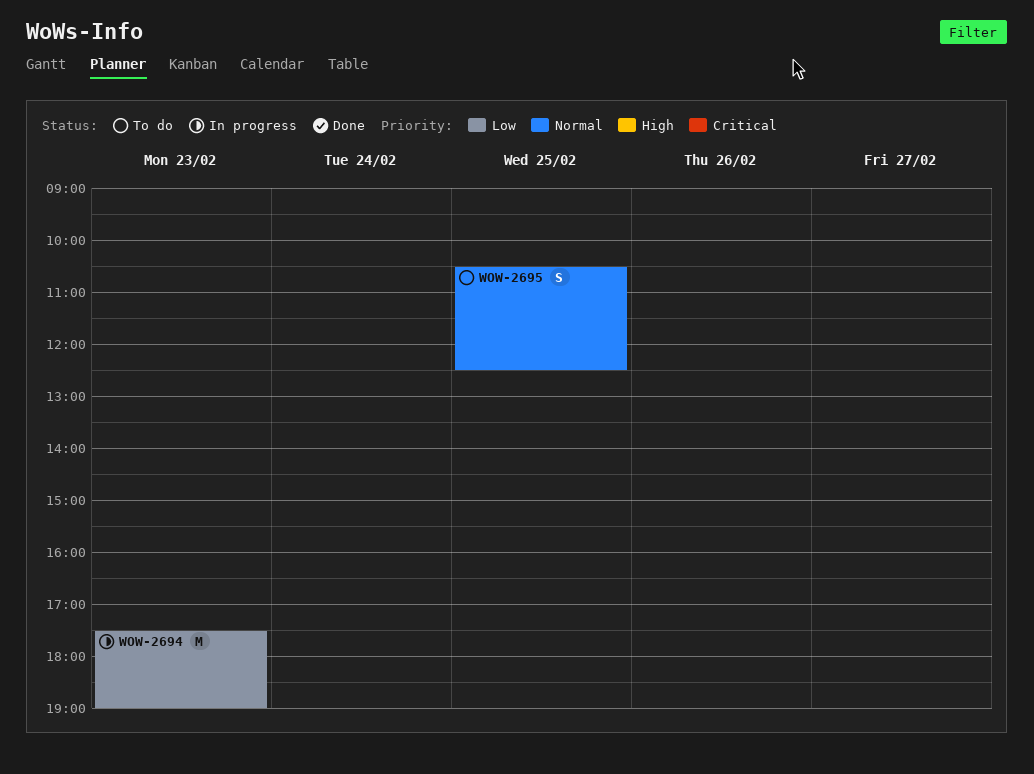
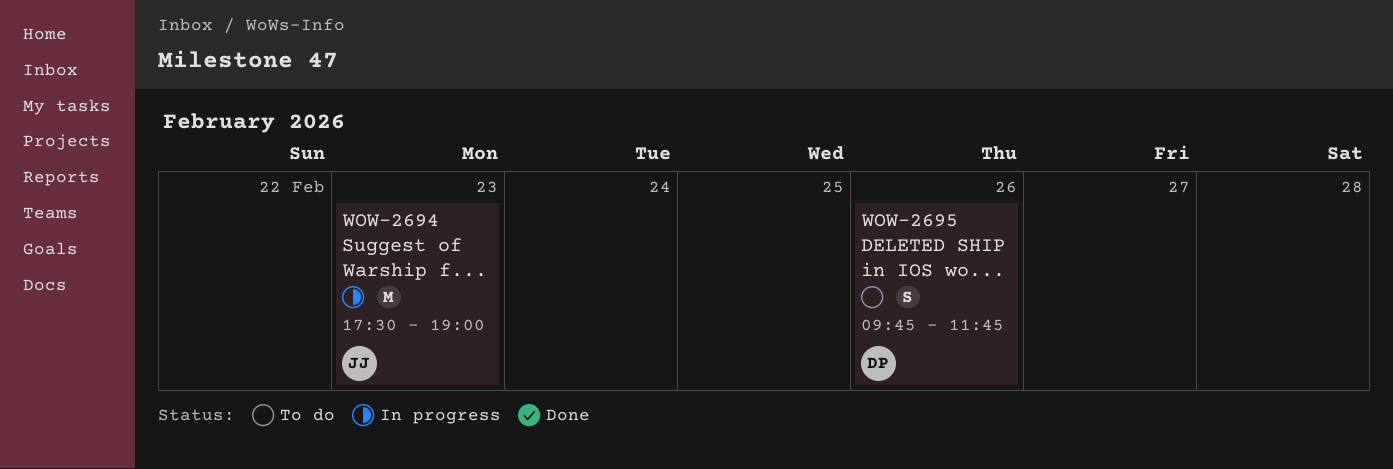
WOW-2695, day: Feb 25 -> Feb 26
WOW-2695, begins: 10:30 -> 09:45
WOW-2695, ends: 12:30 -> 11:45

